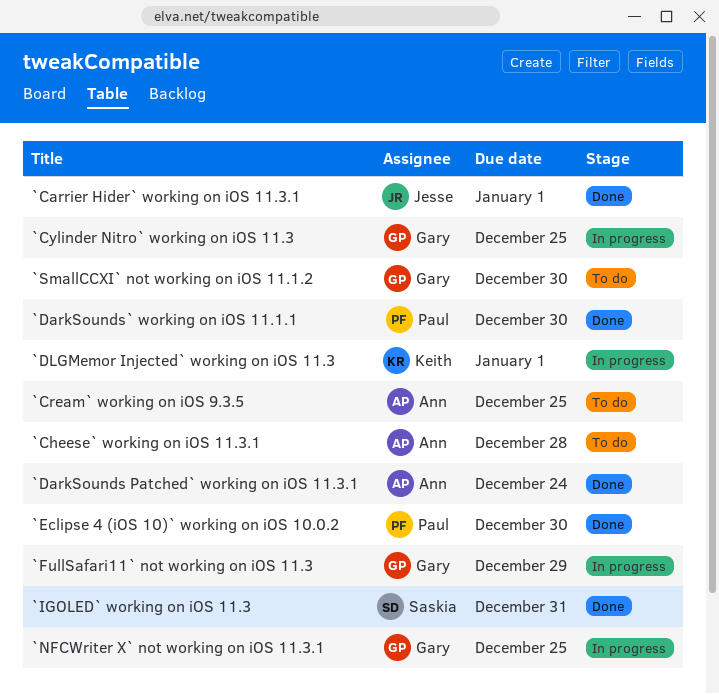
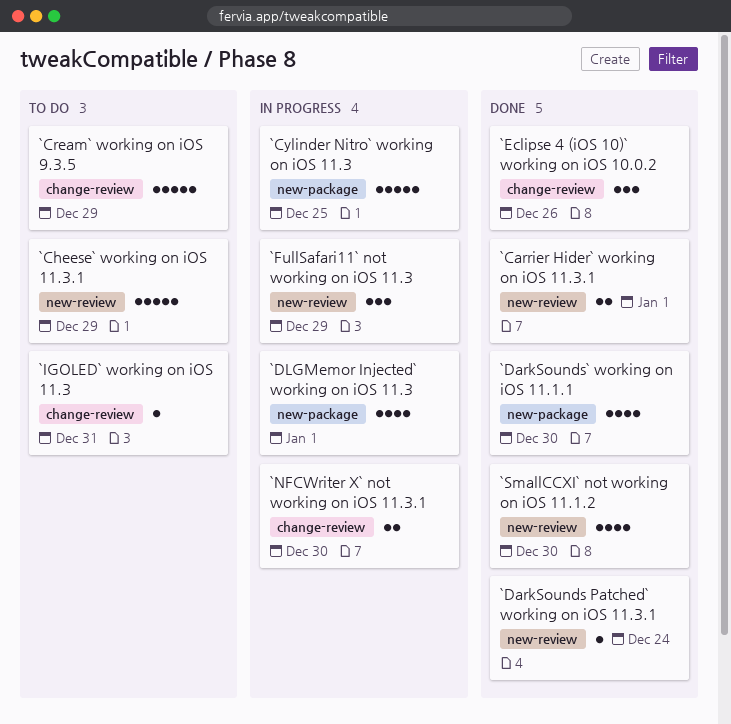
`Cheese` working on iOS 11.3.1, due: Dec 28 -> Dec 29
`Cream` working on iOS 9.3.5, due: Dec 25 -> Dec 29
`Eclipse 4 (iOS 10)` working on iOS 10.0.2, due: Dec 30 -> Dec 26
`IGOLED` working on iOS 11.3, status: Done -> To do
`NFCWriter X` not working on iOS 11.3.1, due: Dec 25 -> Dec 30
`SmallCCXI` not working on iOS 11.1.2, status: To do -> Done

